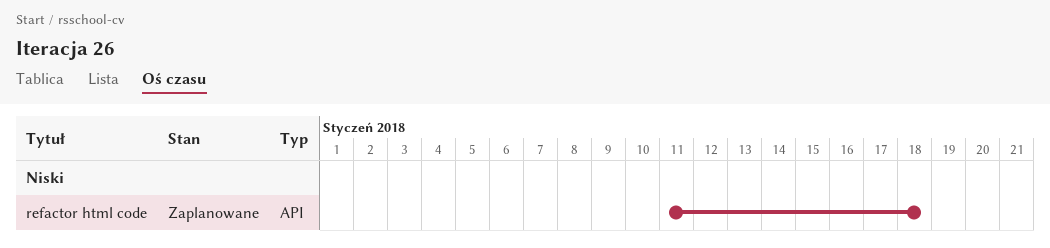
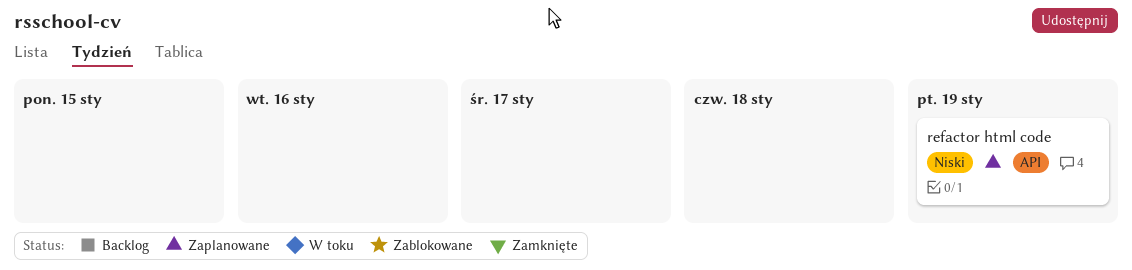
refactor html code, due: Jan 18 -> Jan 19

